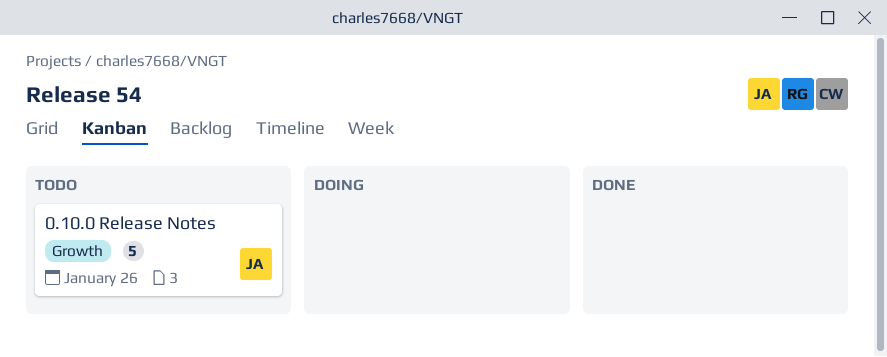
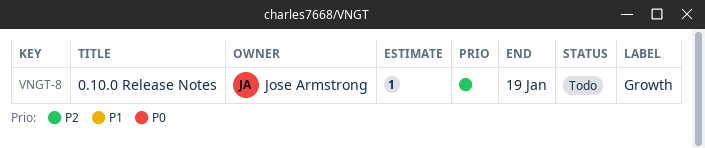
0.10.0 Release Notes, estimate: 5 -> 1
0.10.0 Release Notes, due: Jan 26 -> Jan 19

